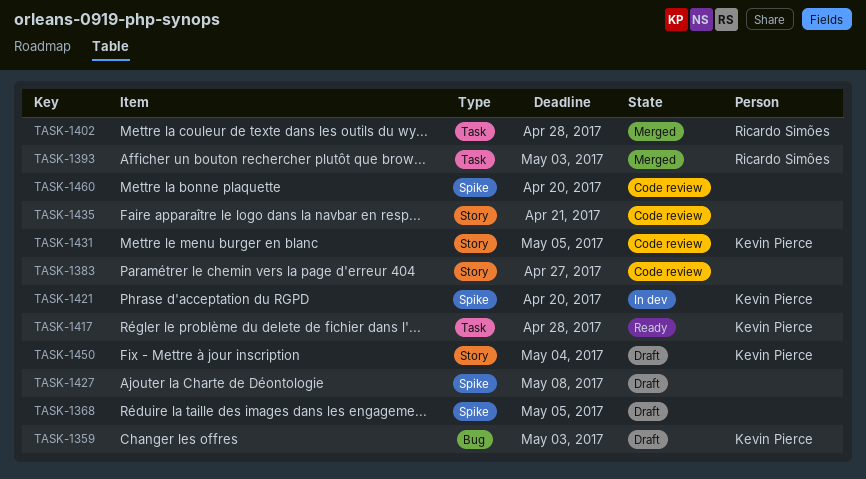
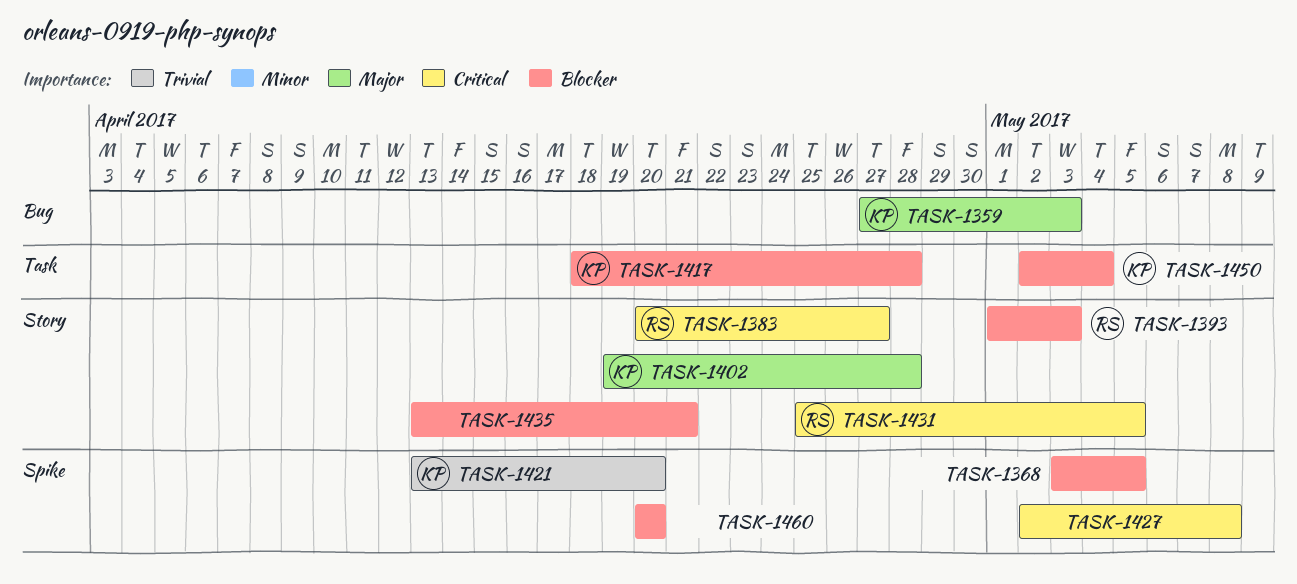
TASK-1383, owner: none -> Ricardo Simões
TASK-1393, label: Task -> Story
TASK-1402, owner: Ricardo Simões -> Kevin Pierce
TASK-1402, label: Task -> Story
TASK-1431, owner: Kevin Pierce -> Ricardo Simões
TASK-1450, label: Story -> Task

